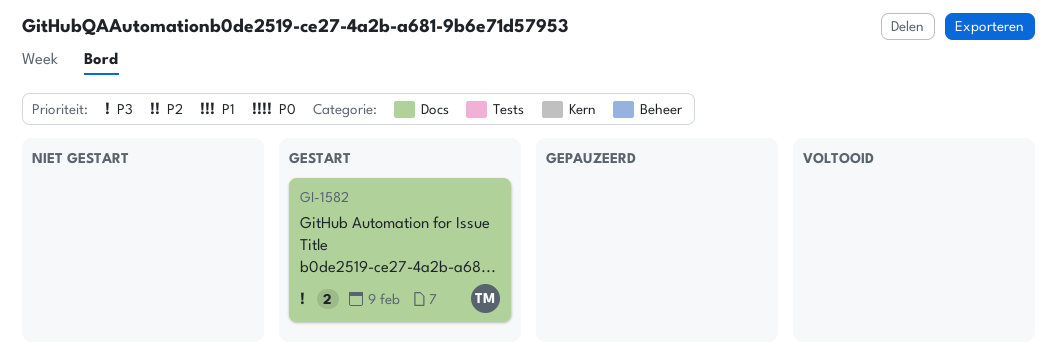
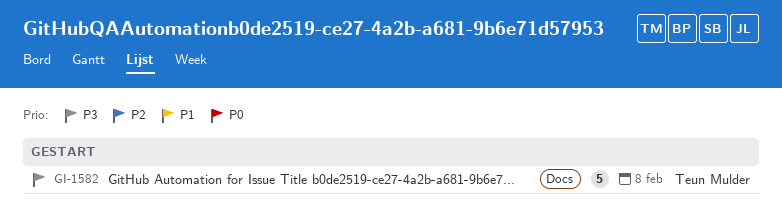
GI-1582, estimate: 2 -> 5
GI-1582, due: Feb 9 -> Feb 8

